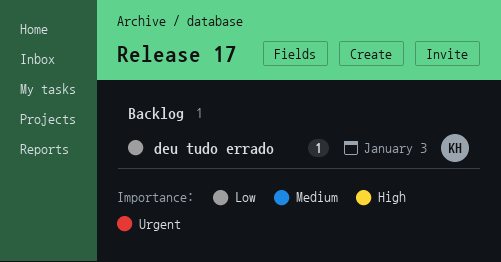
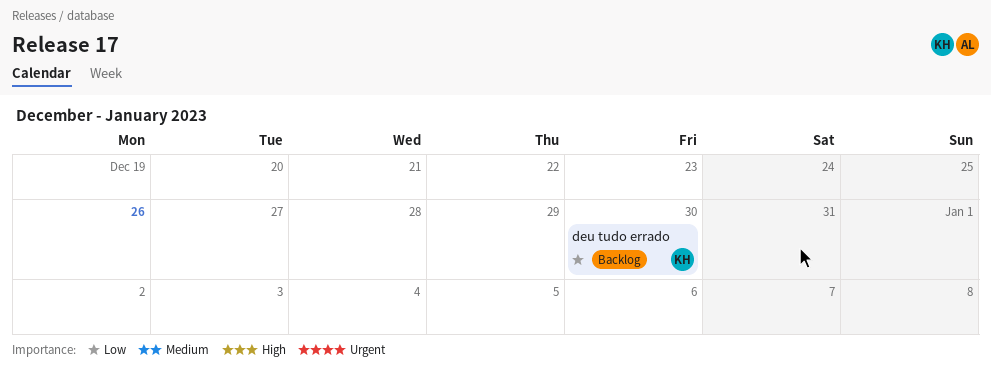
deu tudo errado, due: Jan 3 -> Dec 30

